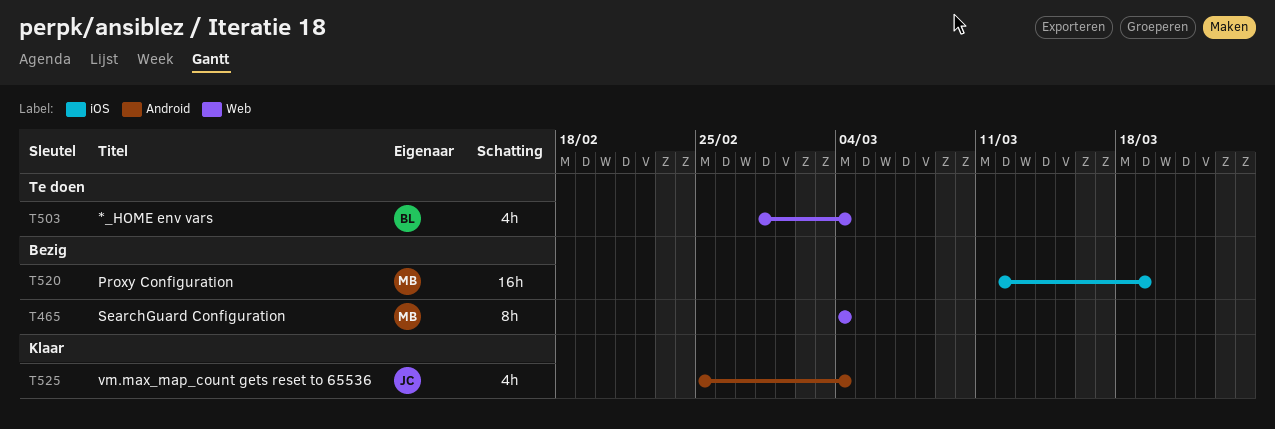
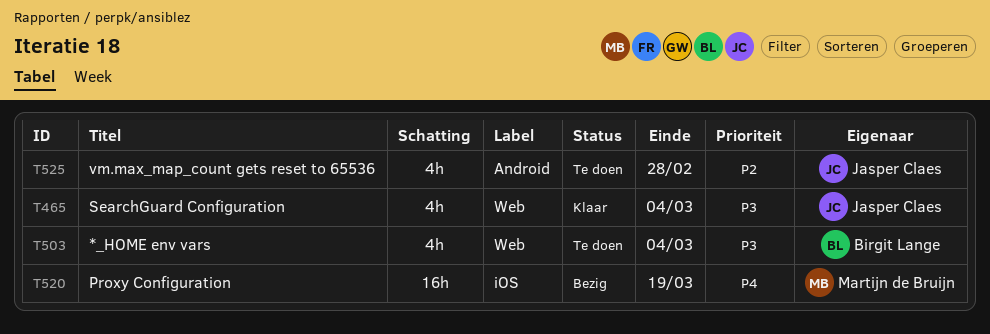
T465, status: Bezig -> Klaar
T465, owner: Martijn de Bruijn -> Jasper Claes
T465, estimate: 8h -> 4h
T525, status: Klaar -> Te doen
T525, due: Mar 4 -> Feb 28

